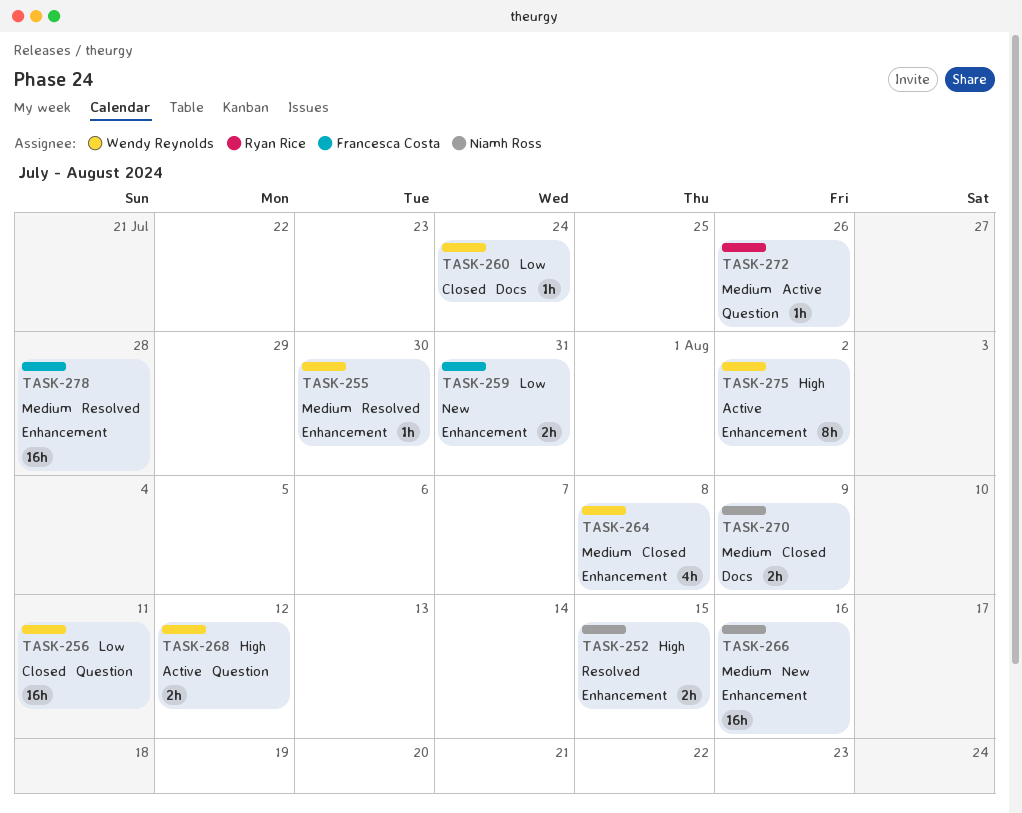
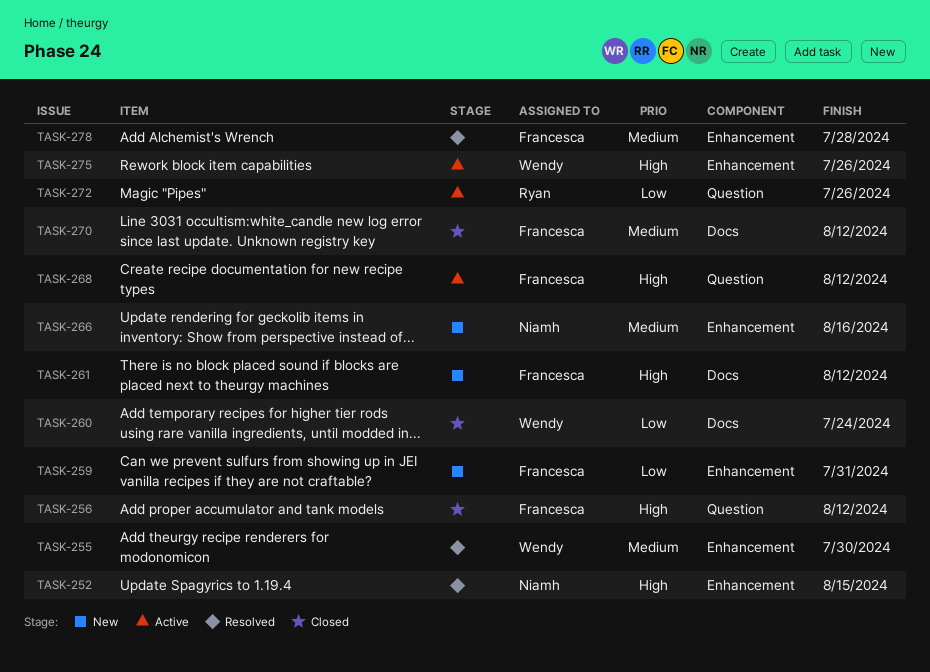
TASK-256, owner: Wendy Reynolds -> Francesca Costa
TASK-256, priority: Low -> High
TASK-256, due: Aug 11 -> Aug 12
TASK-261: none -> present
TASK-264: present -> none
TASK-268, owner: Wendy Reynolds -> Francesca Costa
TASK-270, owner: Niamh Ross -> Francesca Costa
TASK-270, due: Aug 9 -> Aug 12
TASK-272, priority: Medium -> Low
TASK-275, due: Aug 2 -> Jul 26

